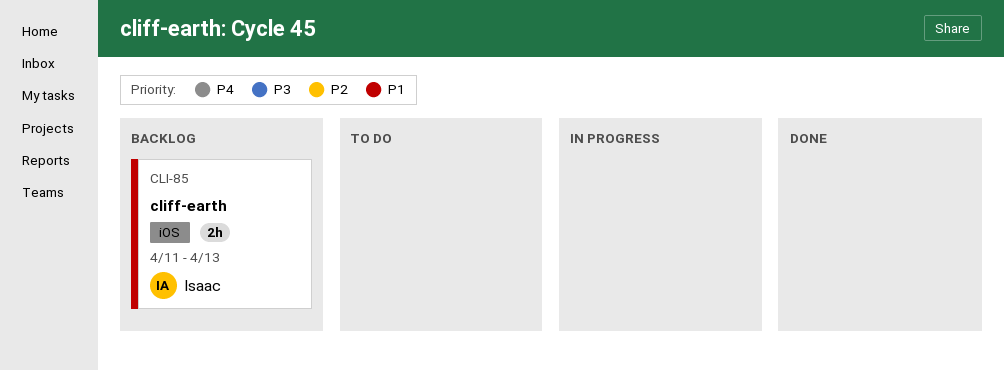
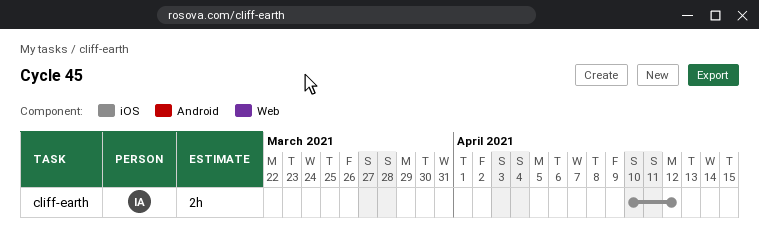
cliff-earth, start: Apr 11 -> Apr 10
cliff-earth, due: Apr 13 -> Apr 12

